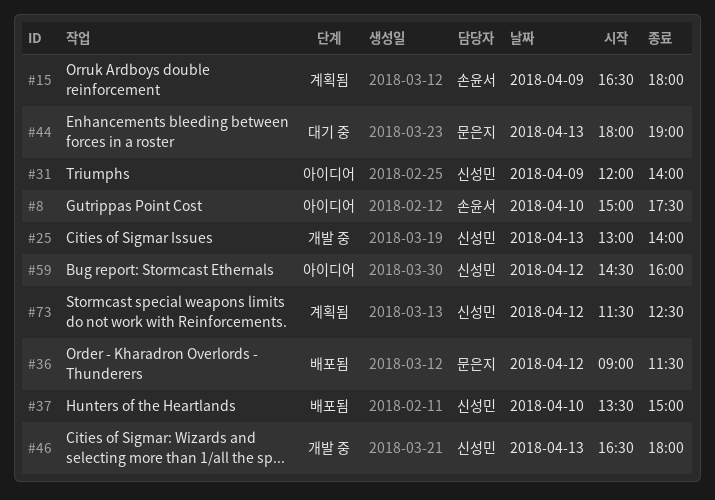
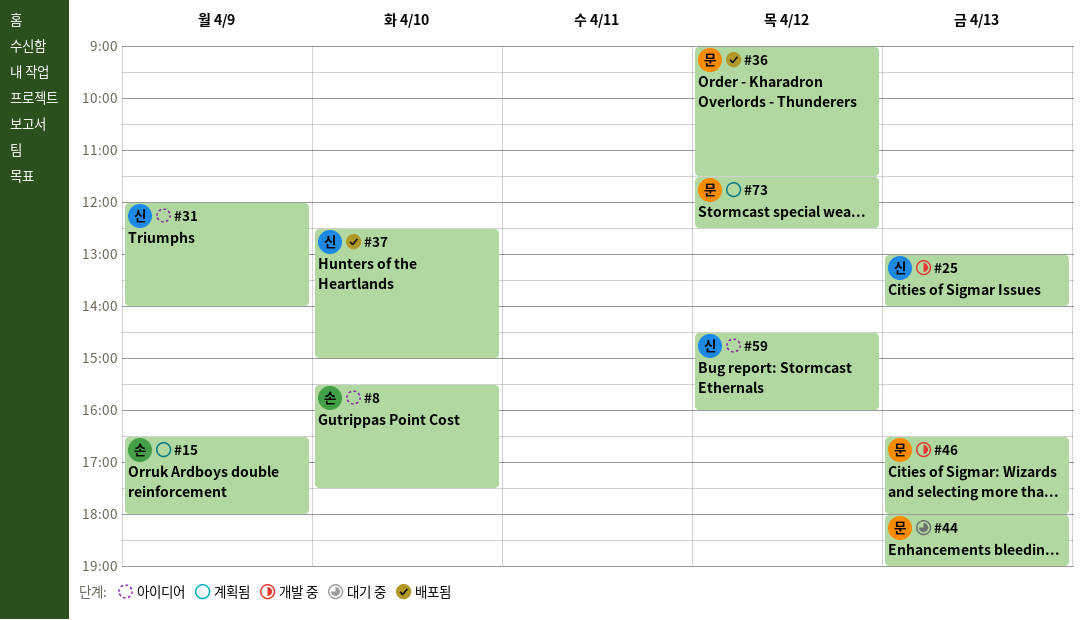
#8, begins: 15:00 -> 15:30
#37, begins: 13:30 -> 12:30
#46, owner: 신성민 -> 문은지
#73, owner: 신성민 -> 문은지

